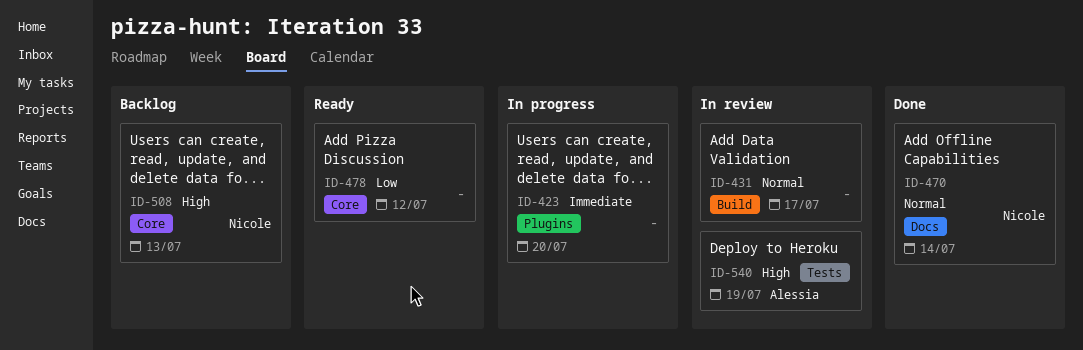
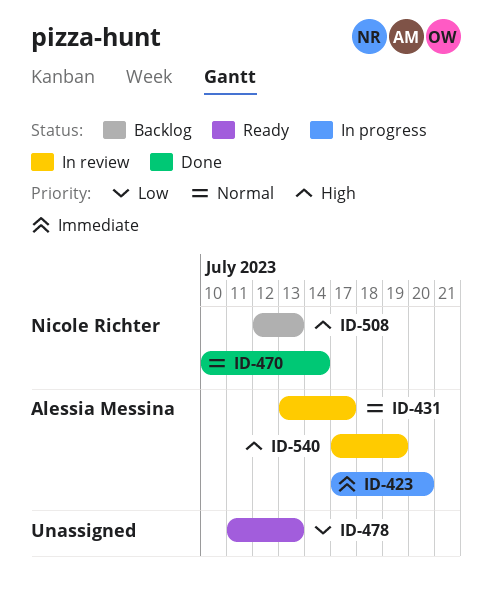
ID-423, owner: none -> Alessia Messina
ID-431, owner: none -> Alessia Messina
ID-478, due: Jul 12 -> Jul 13

